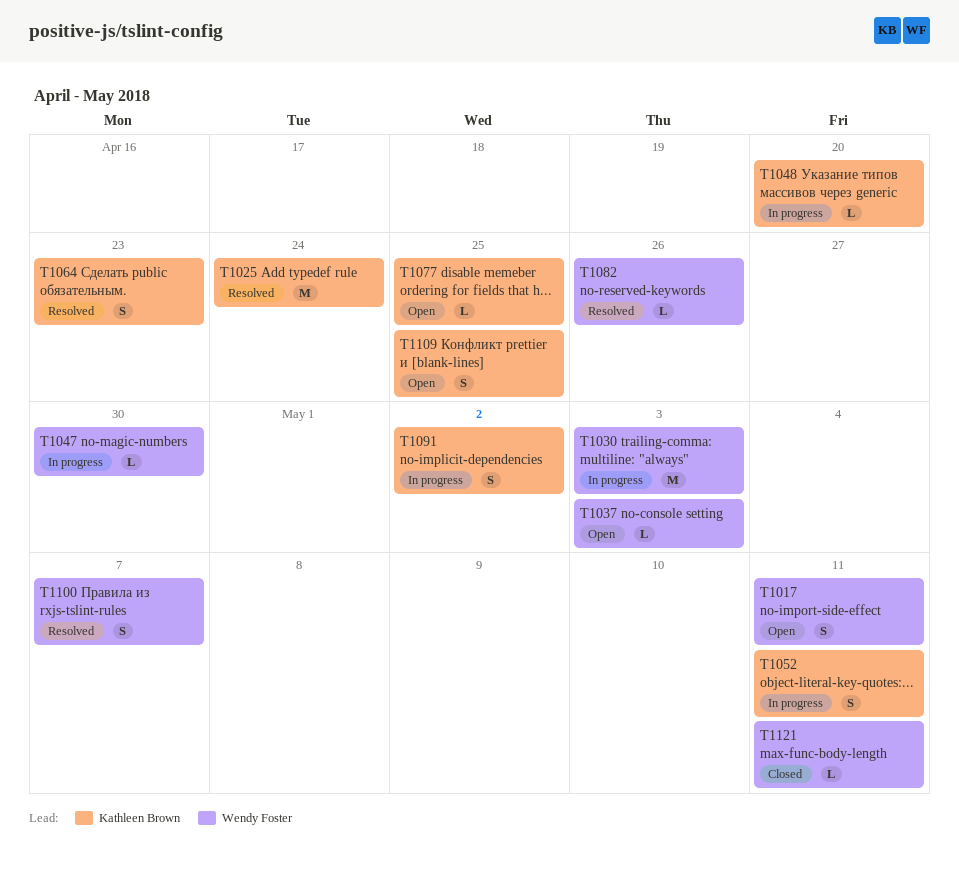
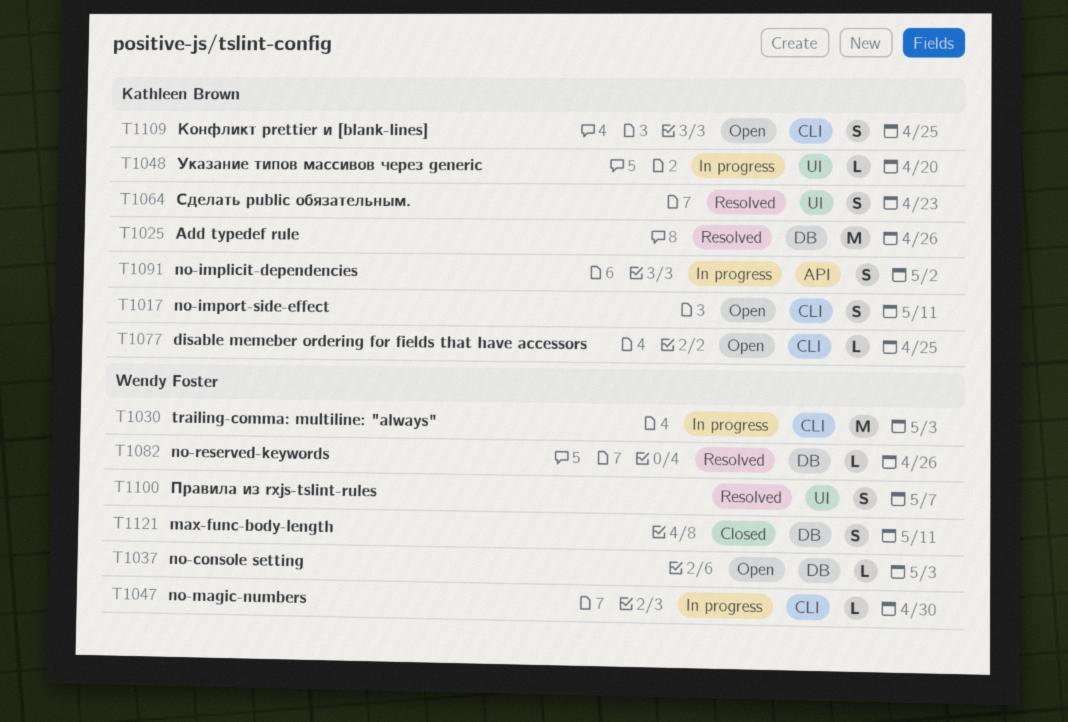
T1017, owner: Wendy Foster -> Kathleen Brown
T1025, due: Apr 24 -> Apr 26
T1052: present -> none
T1121, estimate: L -> S

